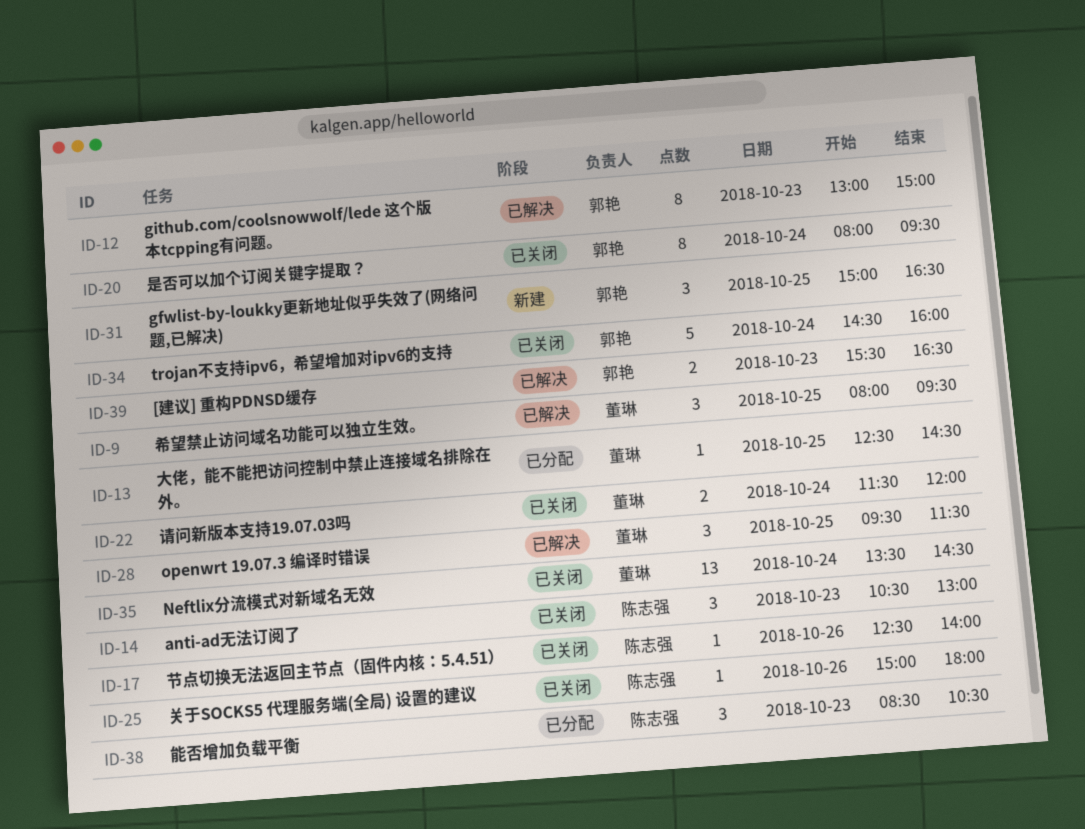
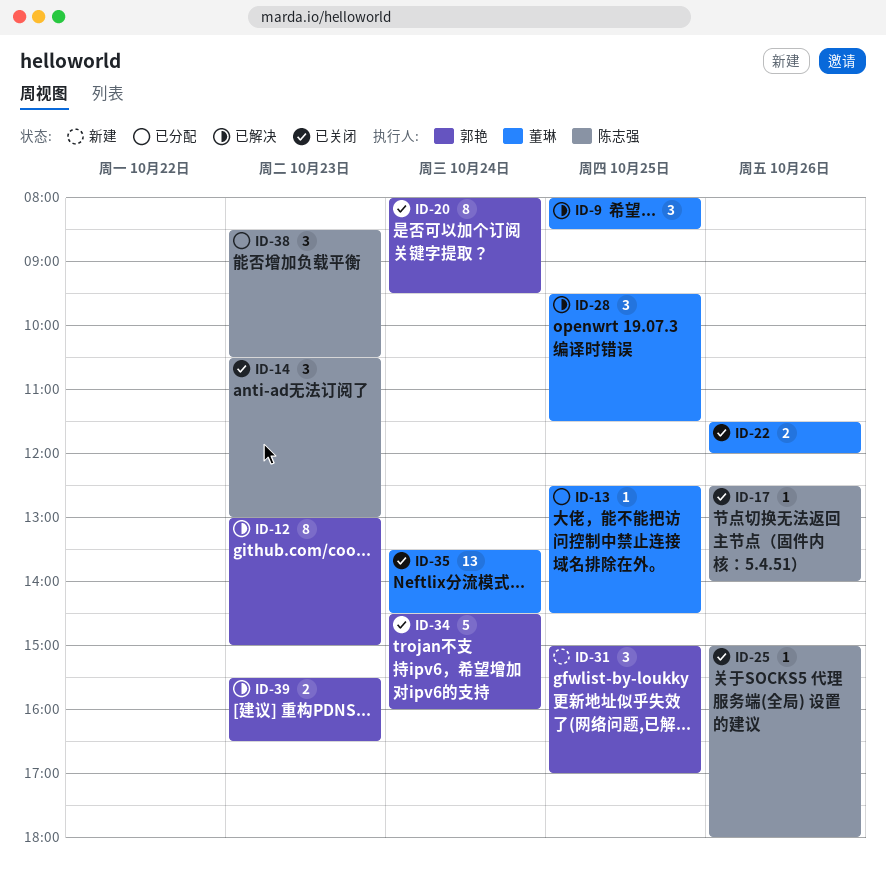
ID-9, ends: 09:30 -> 08:30
ID-22, day: Oct 24 -> Oct 26
ID-31, ends: 16:30 -> 17:00

